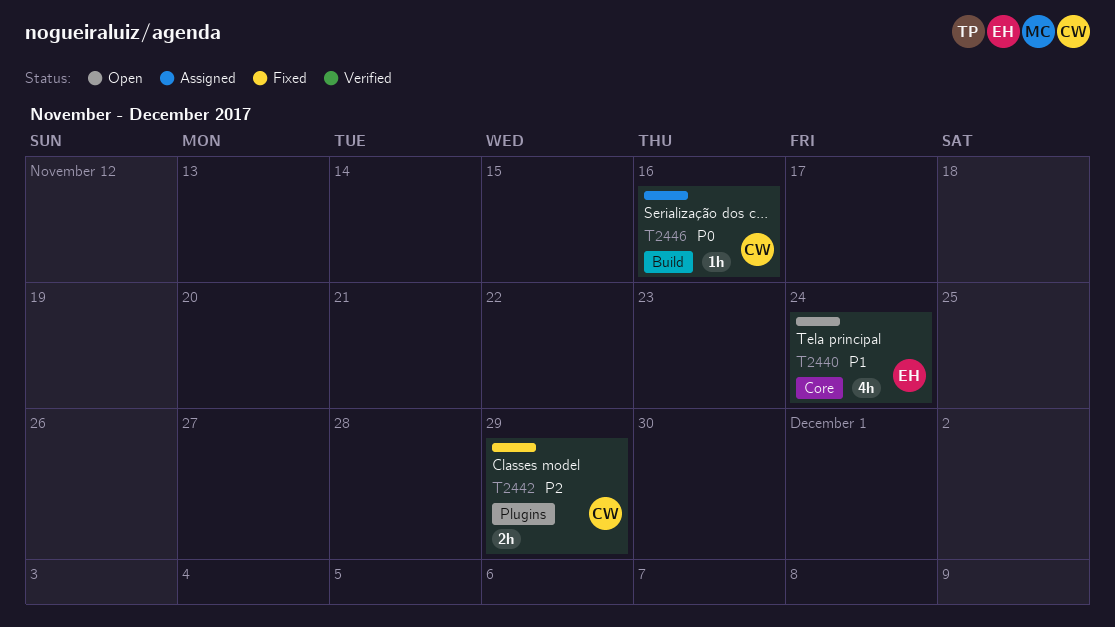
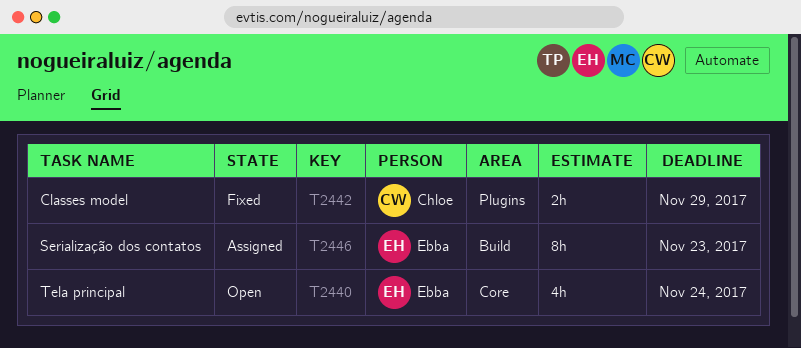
T2446, owner: Chloe -> Ebba
T2446, estimate: 1h -> 8h
T2446, due: Nov 16 -> Nov 23

